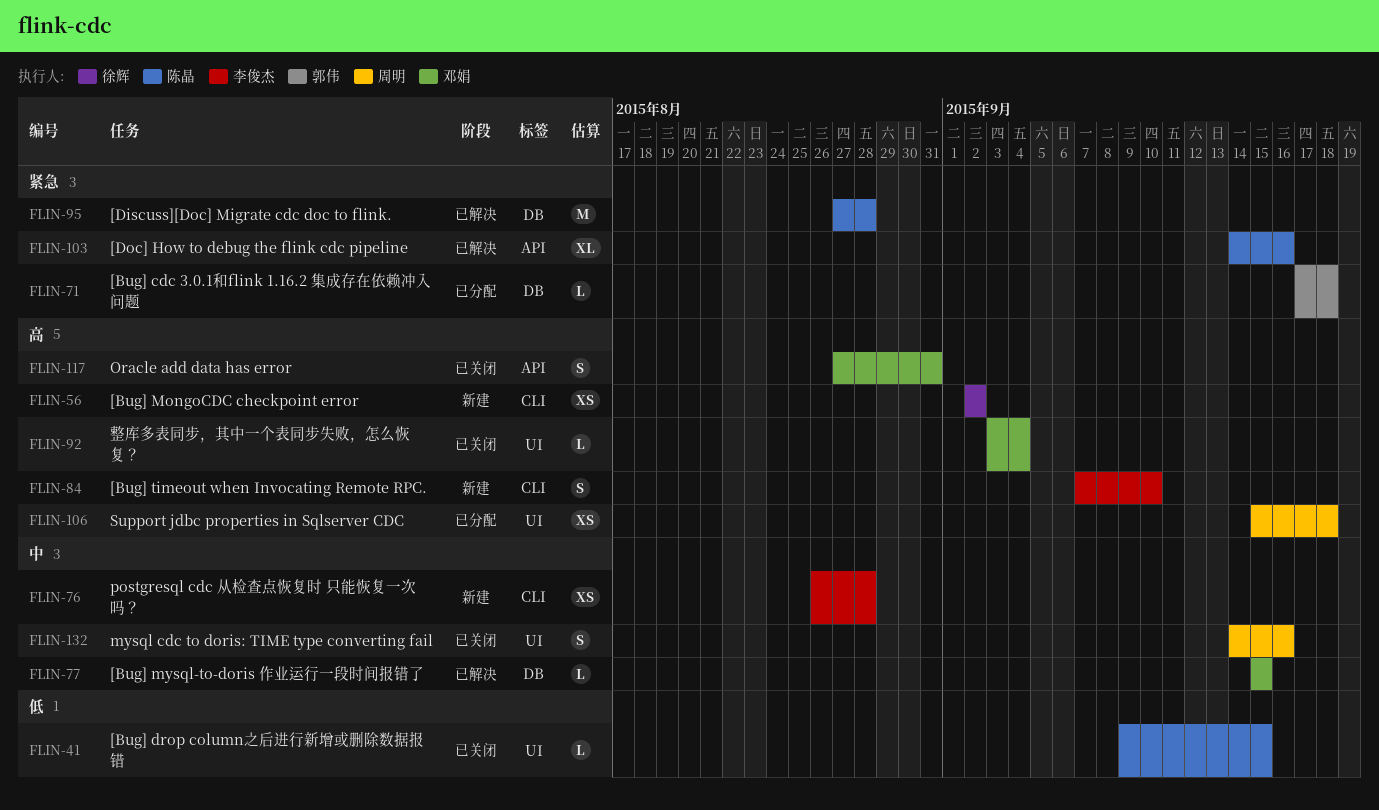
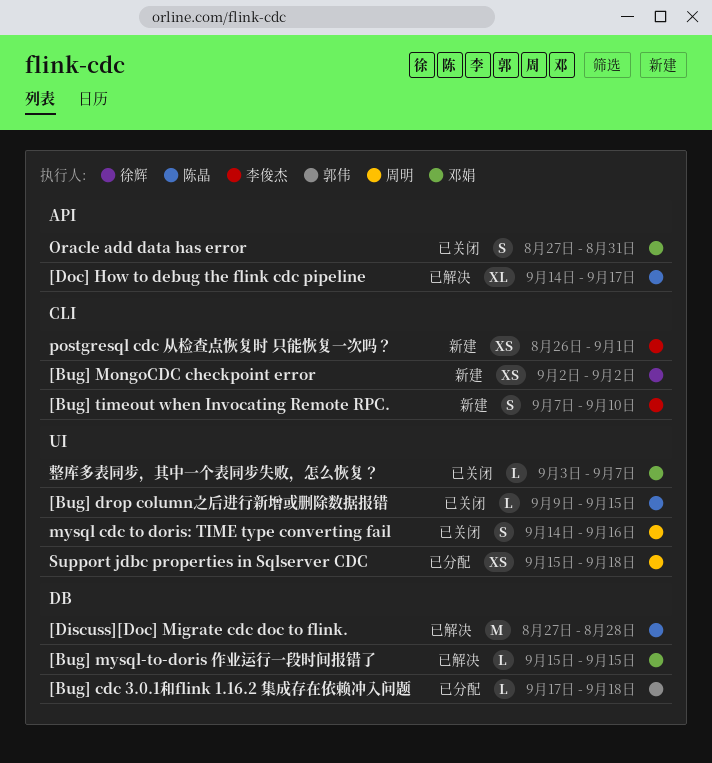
[Doc] How to debug the flink cdc pipeline, due: Sep 16 -> Sep 17
postgresql cdc 从检查点恢复时 只能恢复一次吗？, due: Aug 28 -> Sep 1
整库多表同步，其中一个表同步失败，怎么恢复？, due: Sep 4 -> Sep 7

